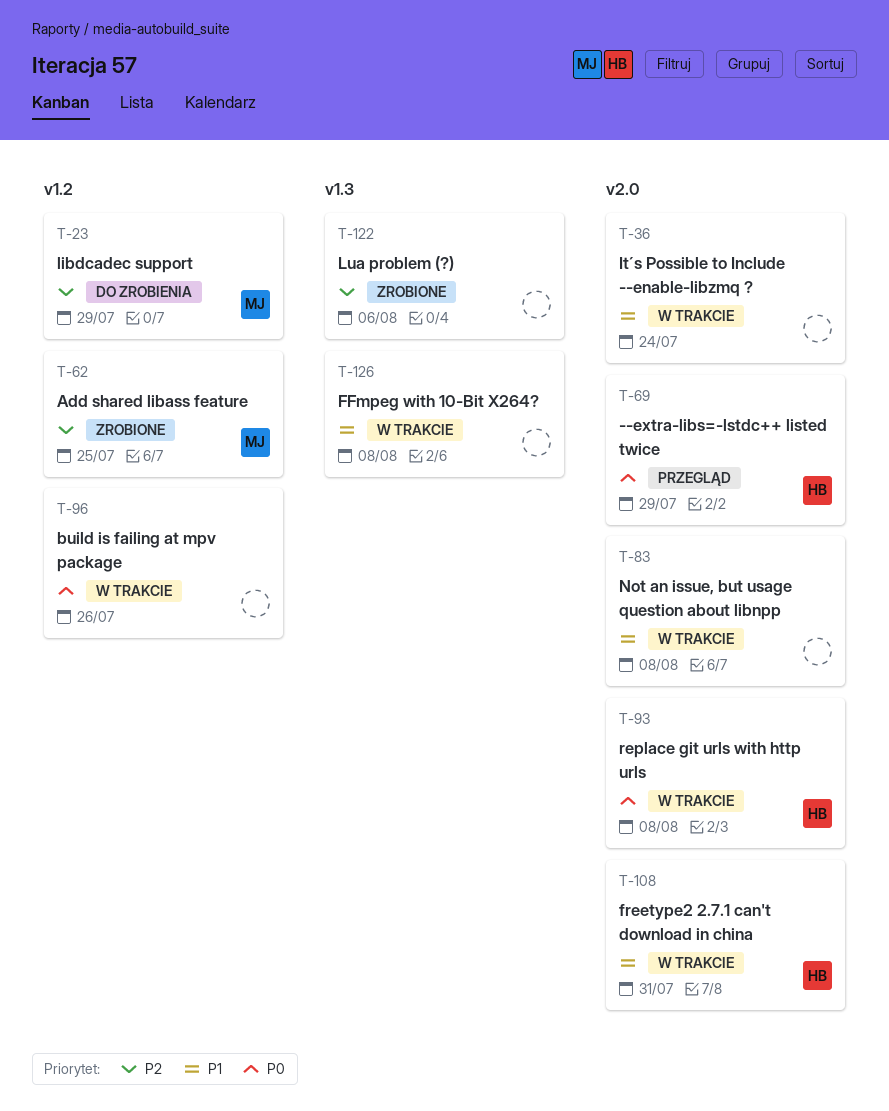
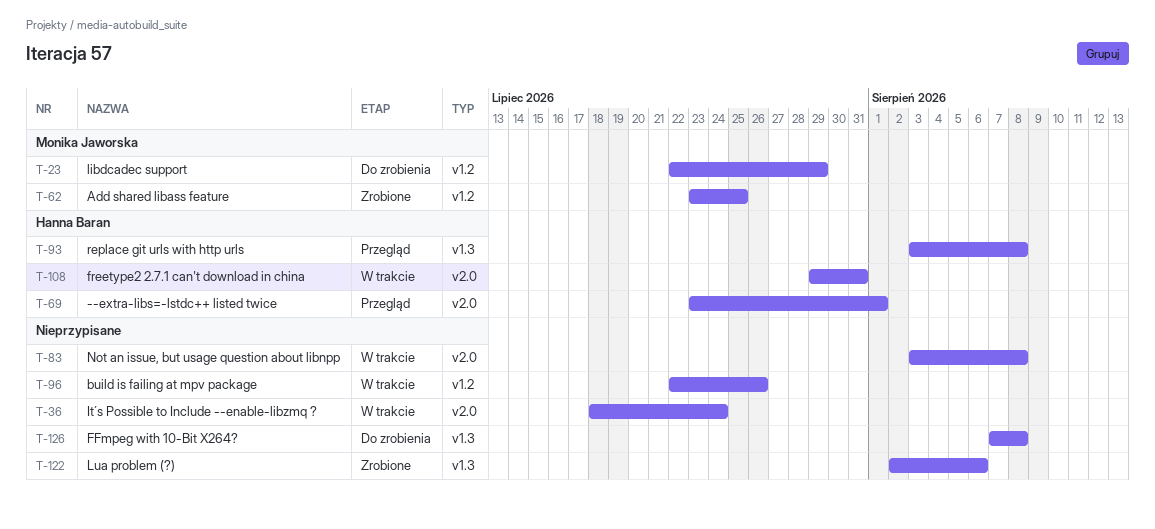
T-69, due: Jul 29 -> Aug 1
T-93, status: W trakcie -> Przegląd
T-93, label: v2.0 -> v1.3
T-126, status: W trakcie -> Do zrobienia

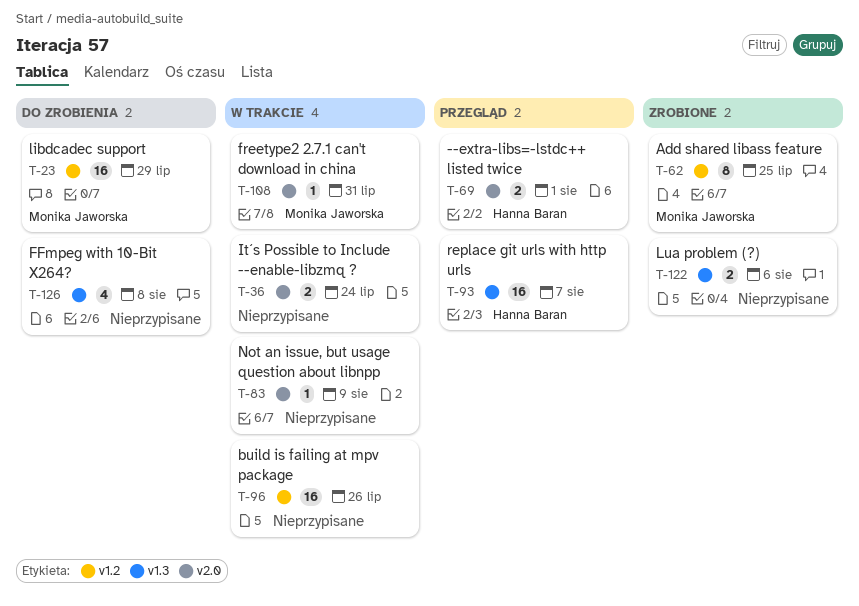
T-83, due: Aug 8 -> Aug 9
T-93, due: Aug 8 -> Aug 7
T-108, owner: Hanna Baran -> Monika Jaworska

